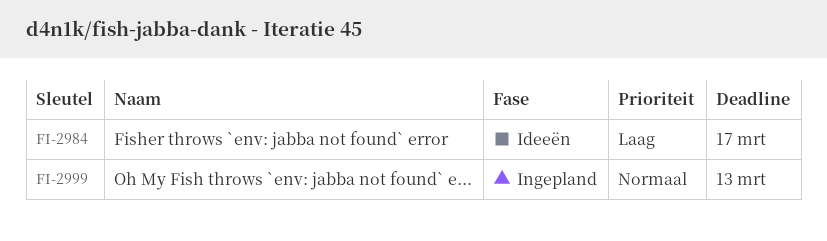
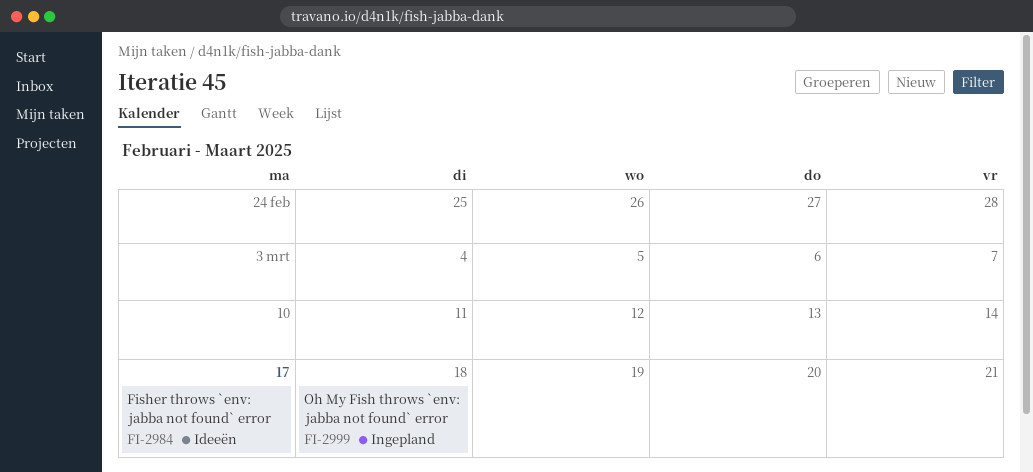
FI-2999, due: Mar 13 -> Mar 18

